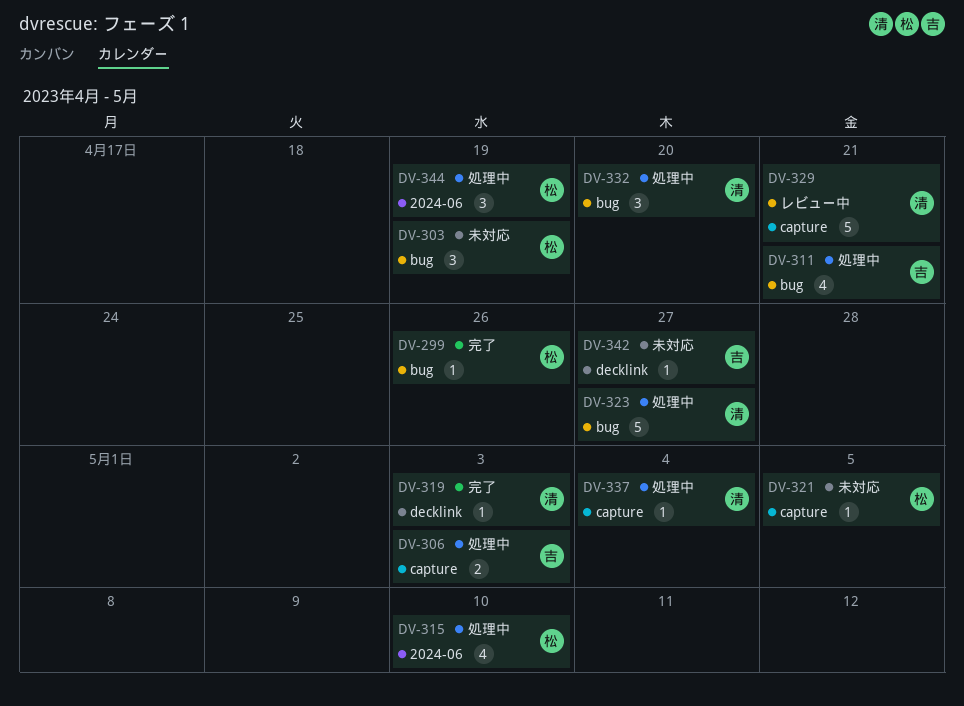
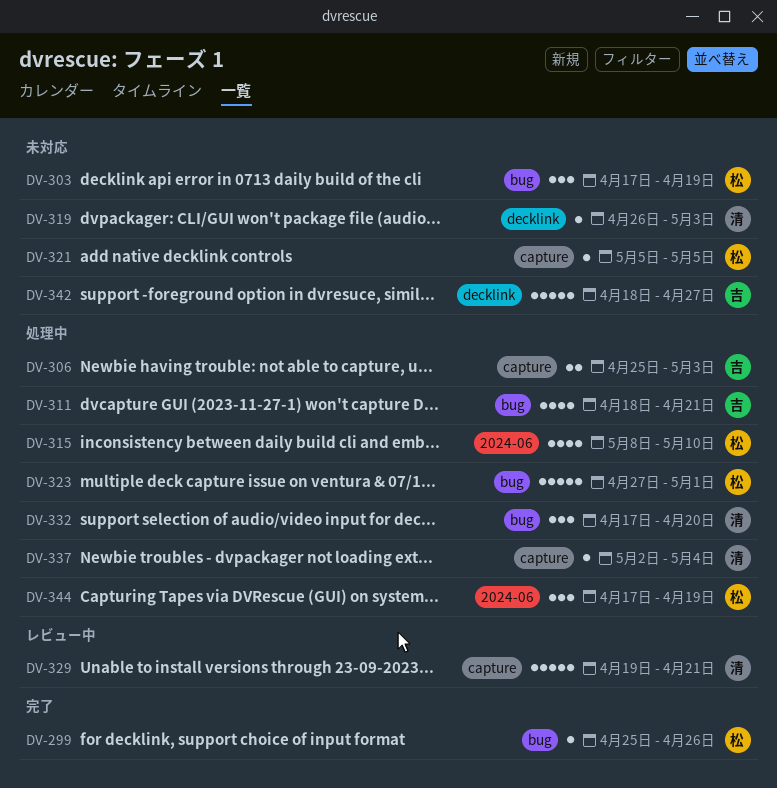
DV-319, status: 完了 -> 未対応
DV-323, owner: 清 -> 松
DV-323, due: Apr 27 -> May 1
DV-342, estimate: 1 -> 5

